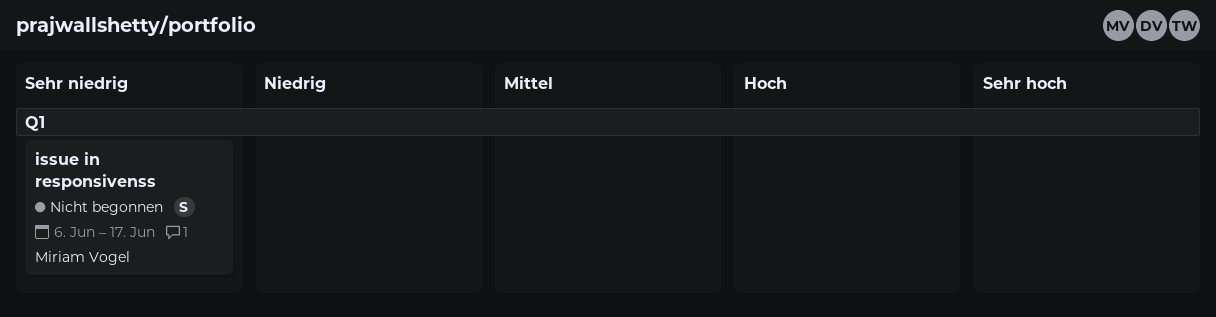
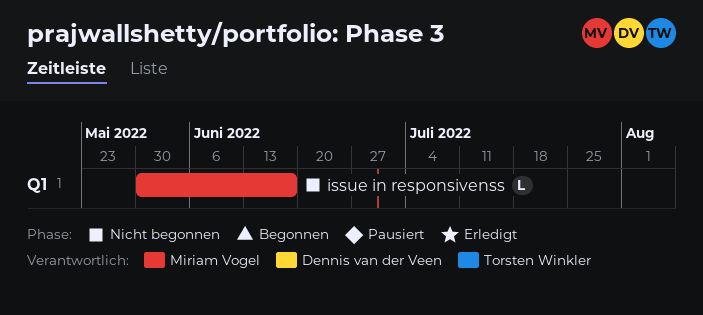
issue in responsivenss, estimate: S -> L
issue in responsivenss, start: Jun 6 -> May 30

